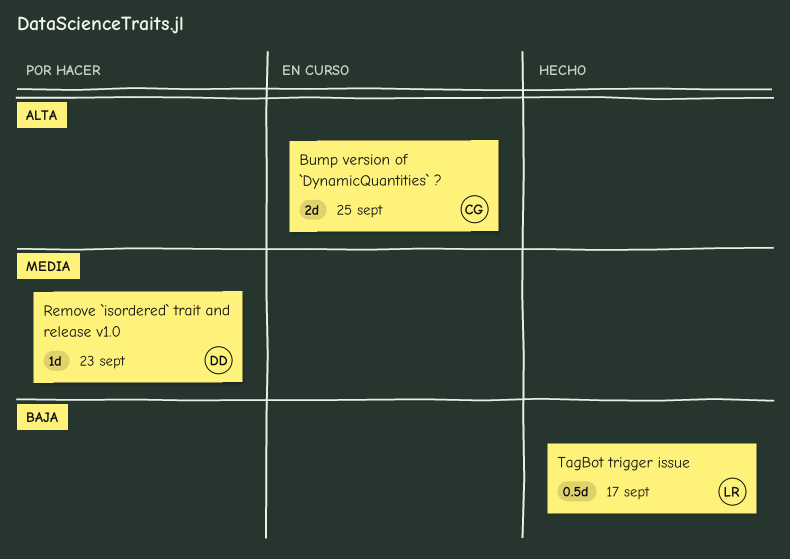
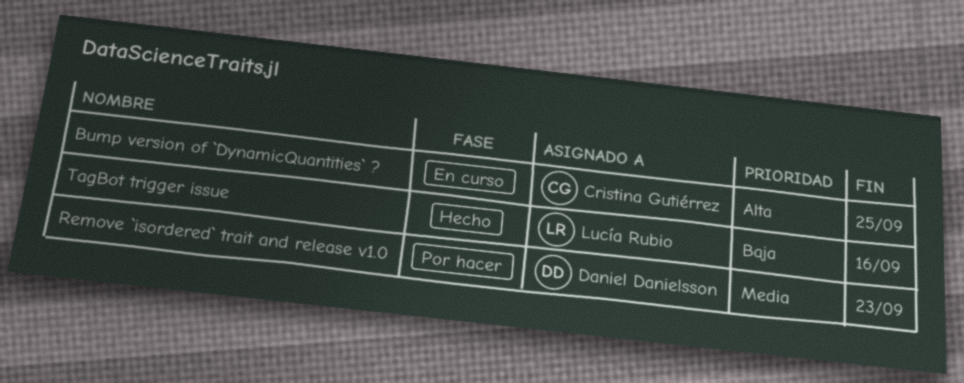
TagBot trigger issue, due: Sep 17 -> Sep 16

